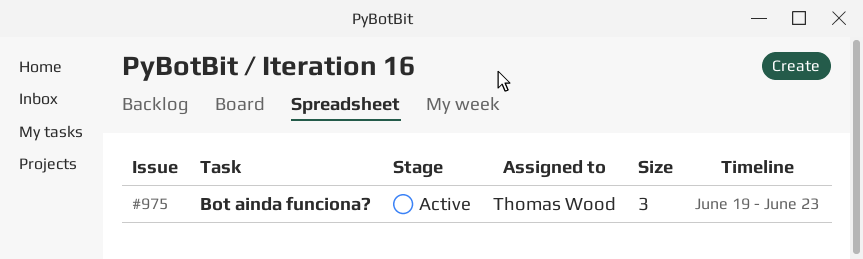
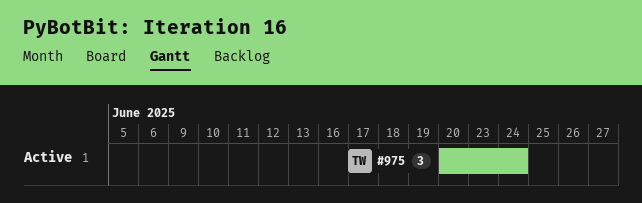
#975, start: Jun 19 -> Jun 20
#975, due: Jun 23 -> Jun 24

